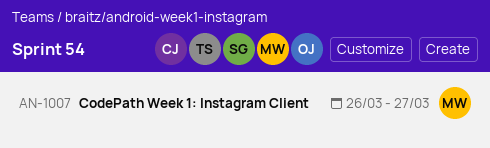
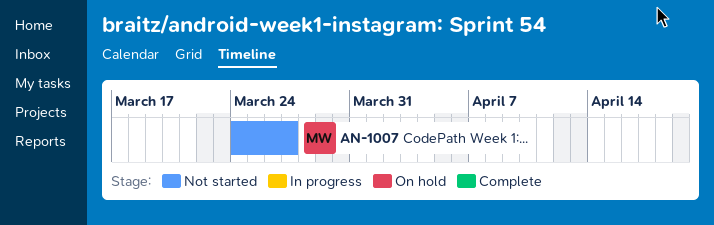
AN-1007, start: Mar 26 -> Mar 24

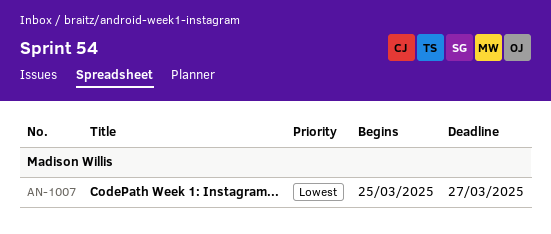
AN-1007, start: Mar 24 -> Mar 25

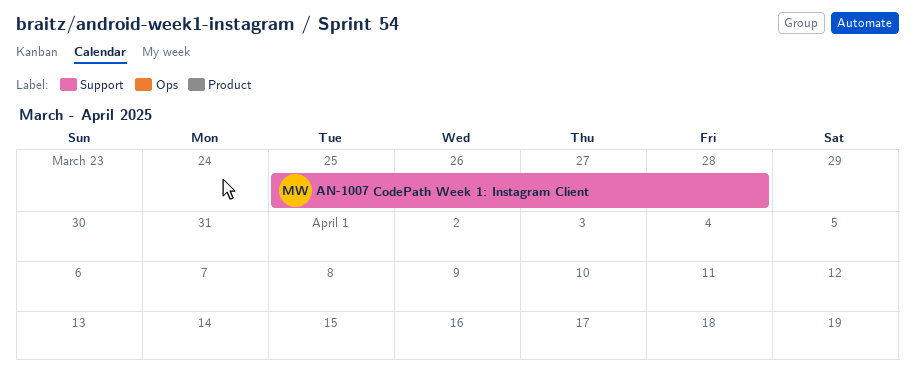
AN-1007, due: Mar 27 -> Mar 28

